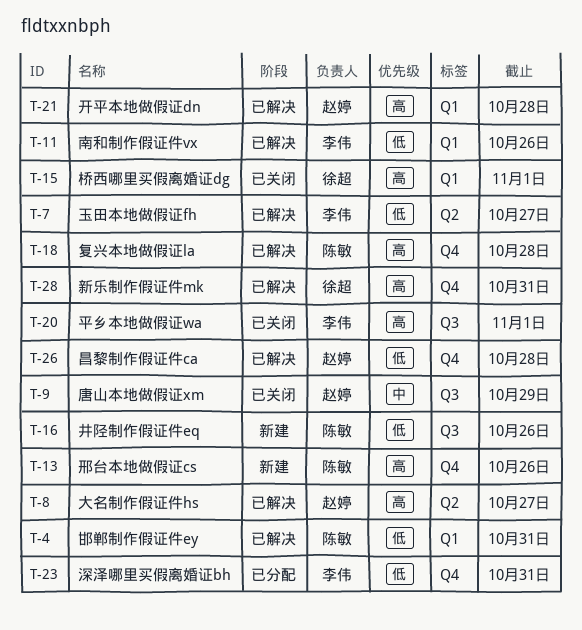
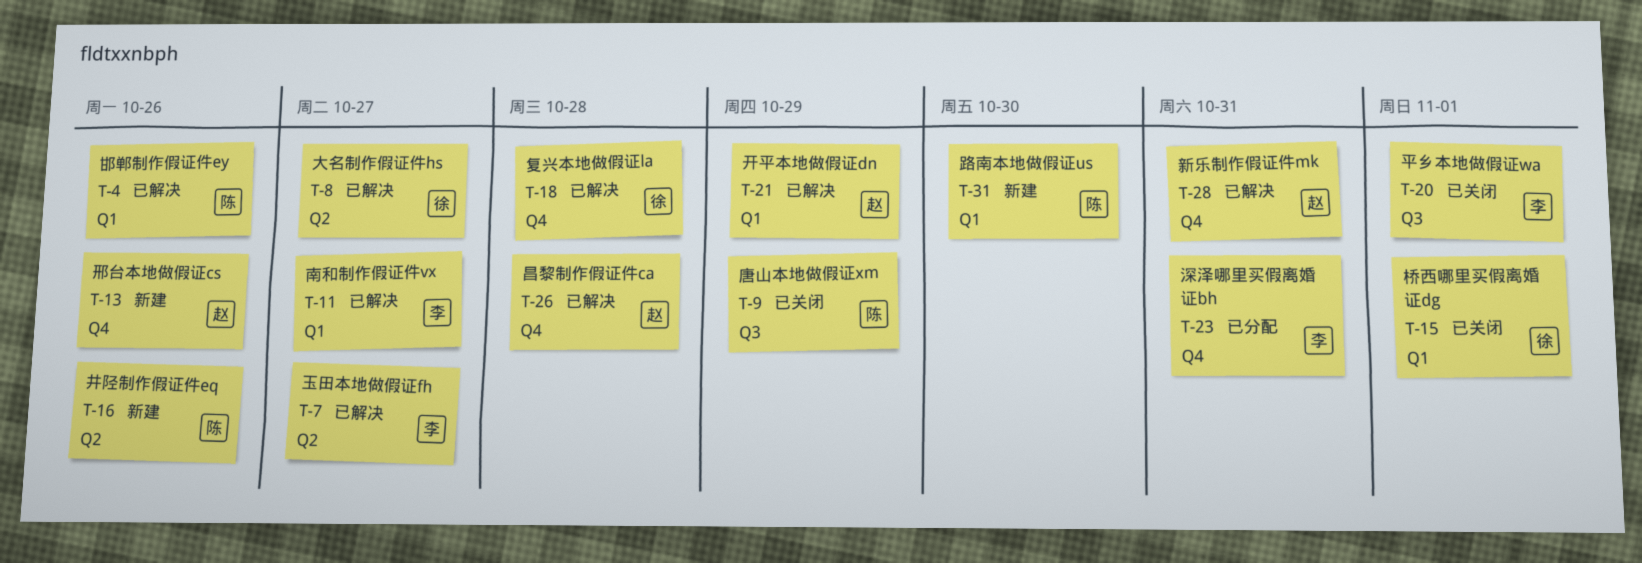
T-4, due: Oct 31 -> Oct 26
T-8, owner: 赵婷 -> 徐超
T-9, owner: 赵婷 -> 陈敏
T-11, due: Oct 26 -> Oct 27
T-13, owner: 陈敏 -> 赵婷
T-16, label: Q3 -> Q2
T-18, owner: 陈敏 -> 徐超
T-21, due: Oct 28 -> Oct 29
T-28, owner: 徐超 -> 赵婷
T-31: none -> present

